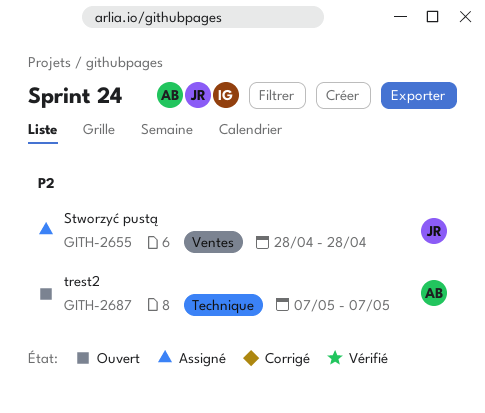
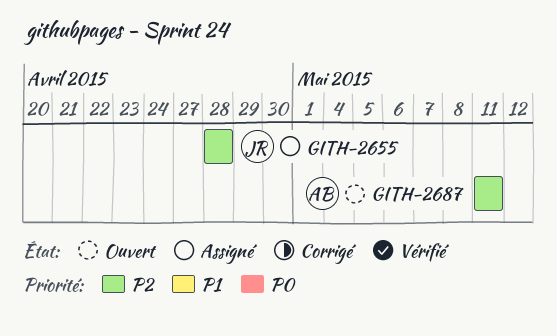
GITH-2687, start: May 7 -> May 11
GITH-2687, due: May 7 -> May 11

